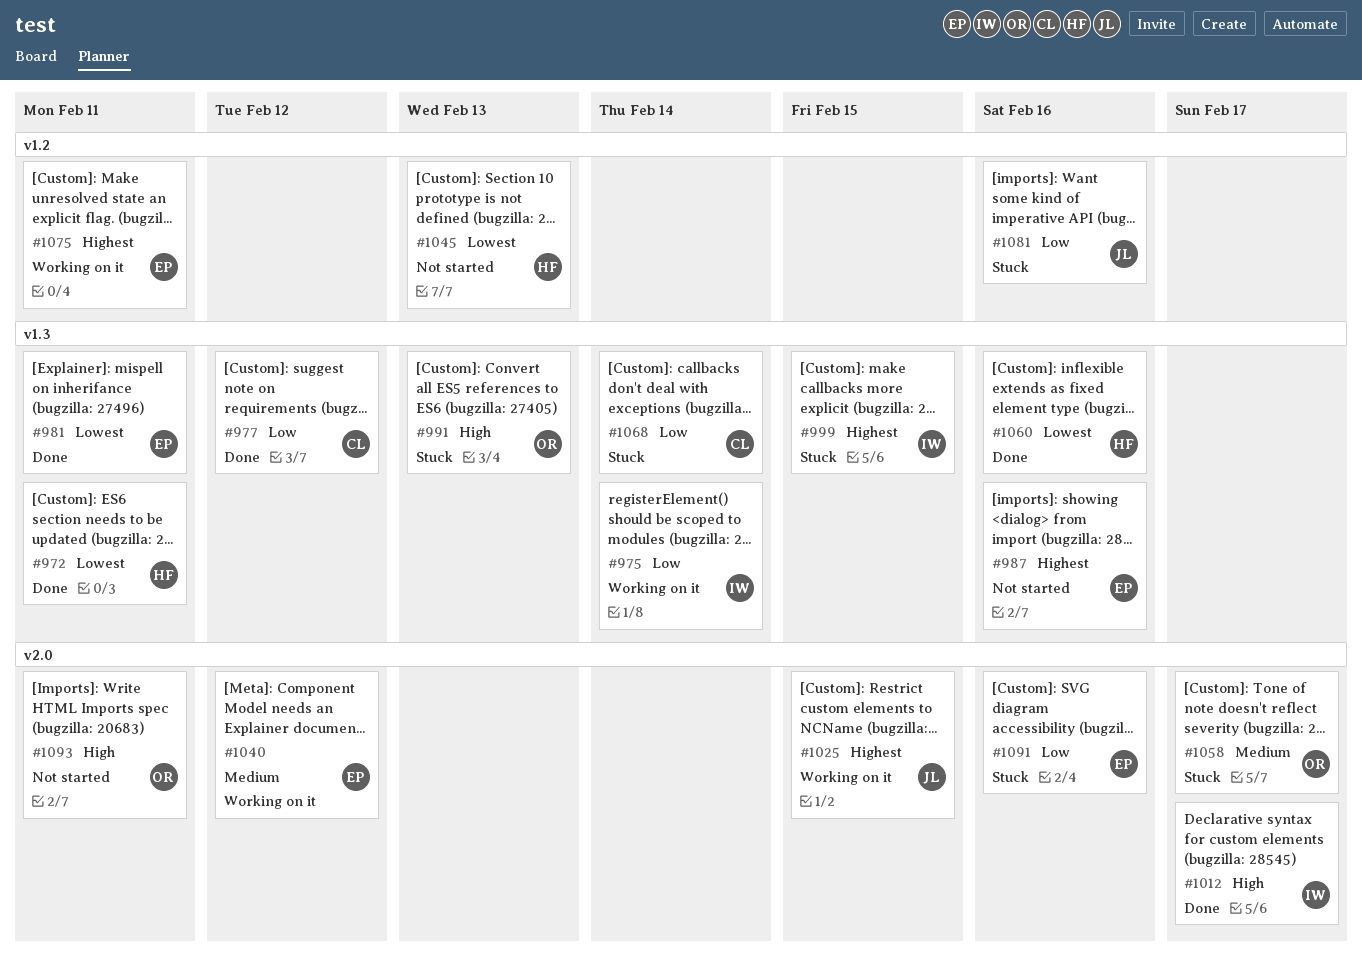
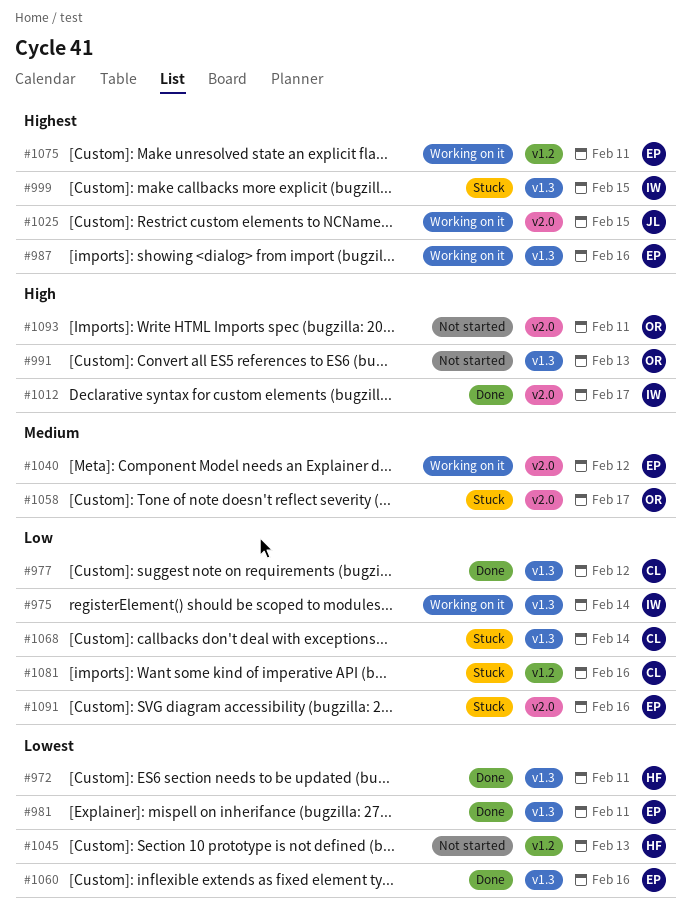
#987, status: Not started -> Working on it
#991, status: Stuck -> Not started
#1060, owner: HF -> EP
#1081, owner: JL -> CL

